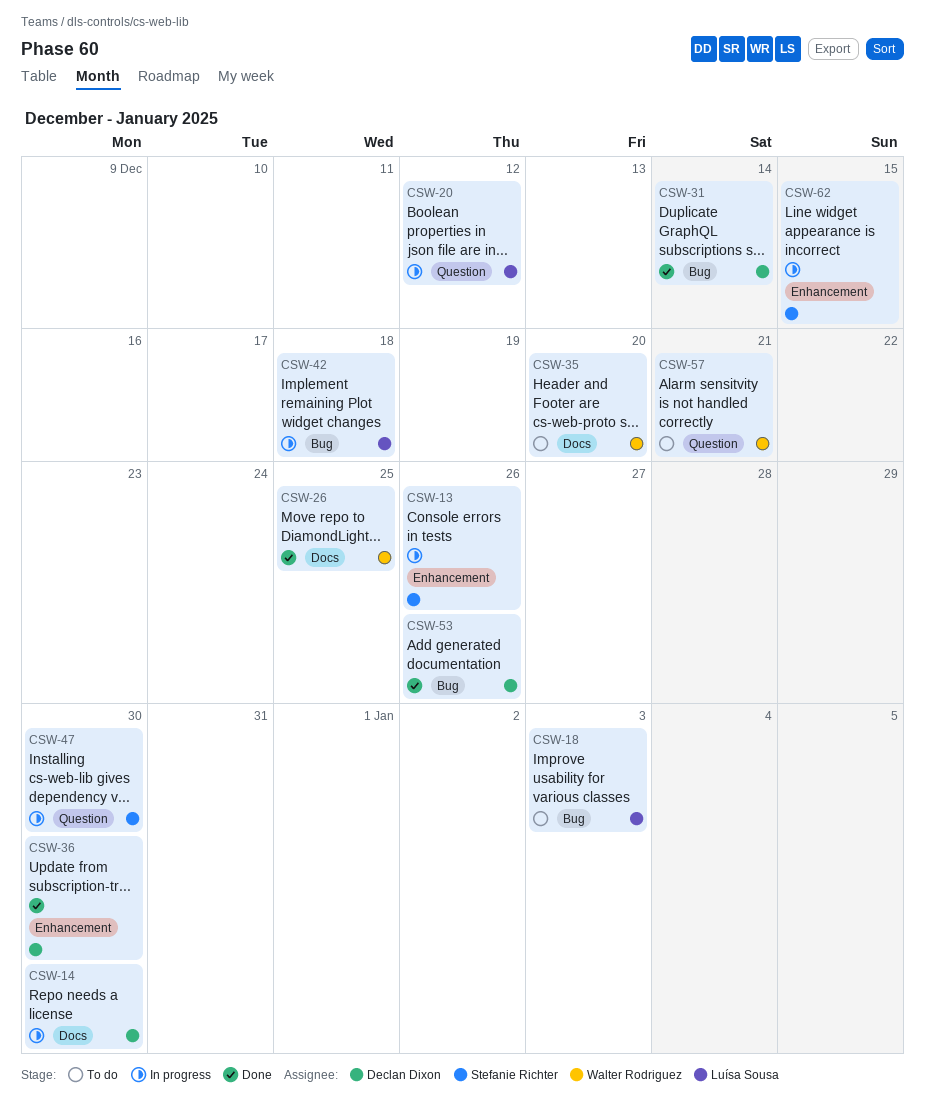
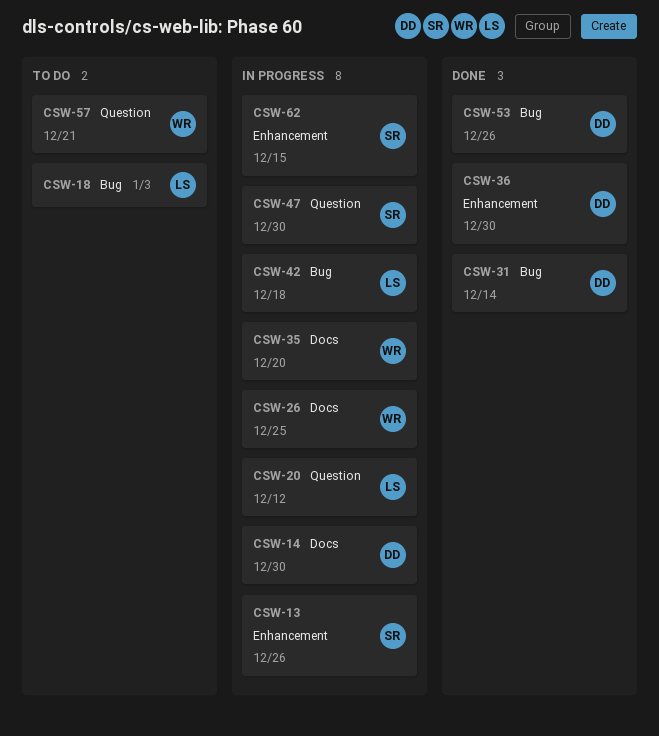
CSW-26, status: Done -> In progress
CSW-35, status: To do -> In progress

